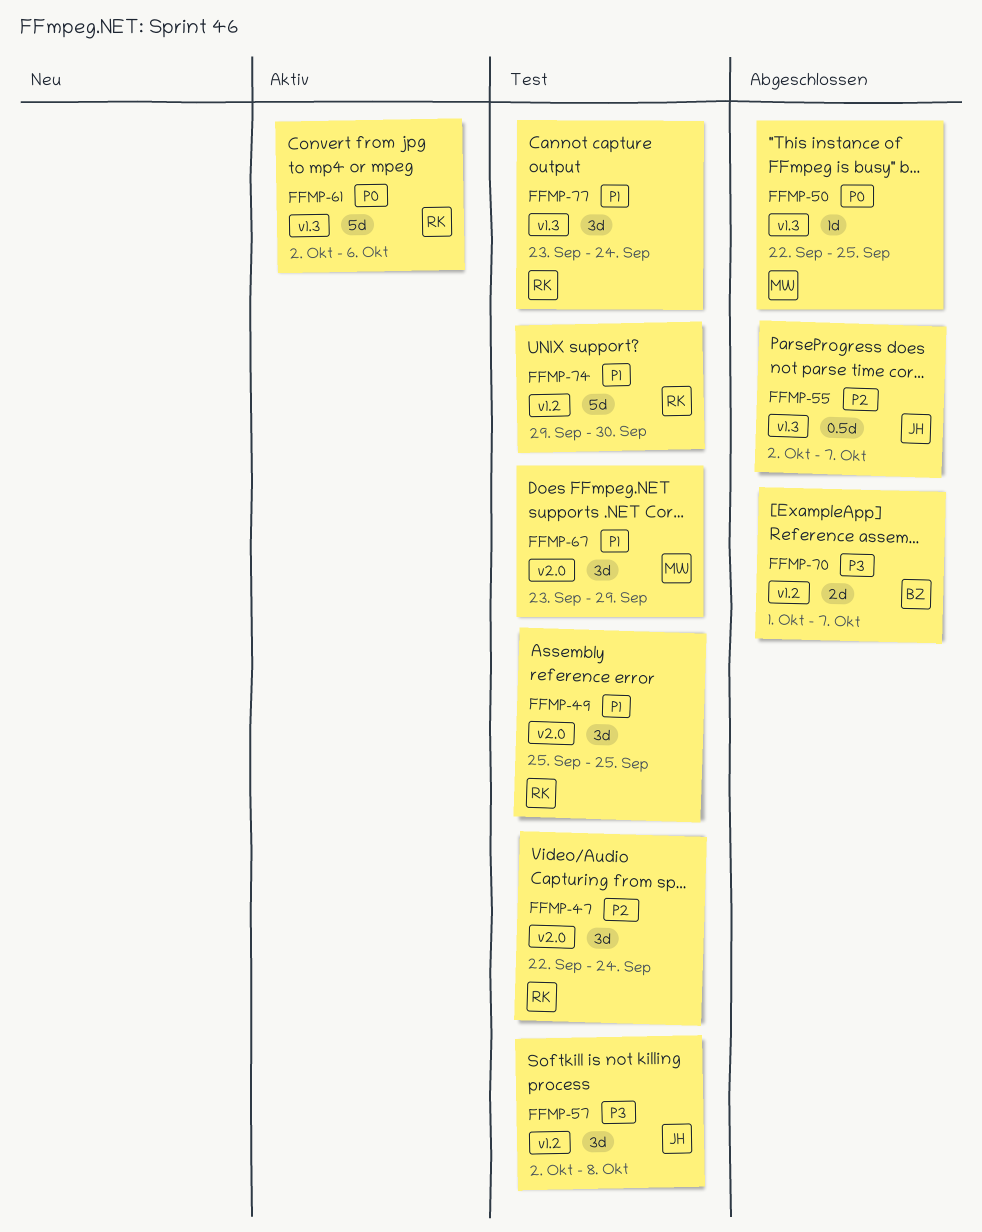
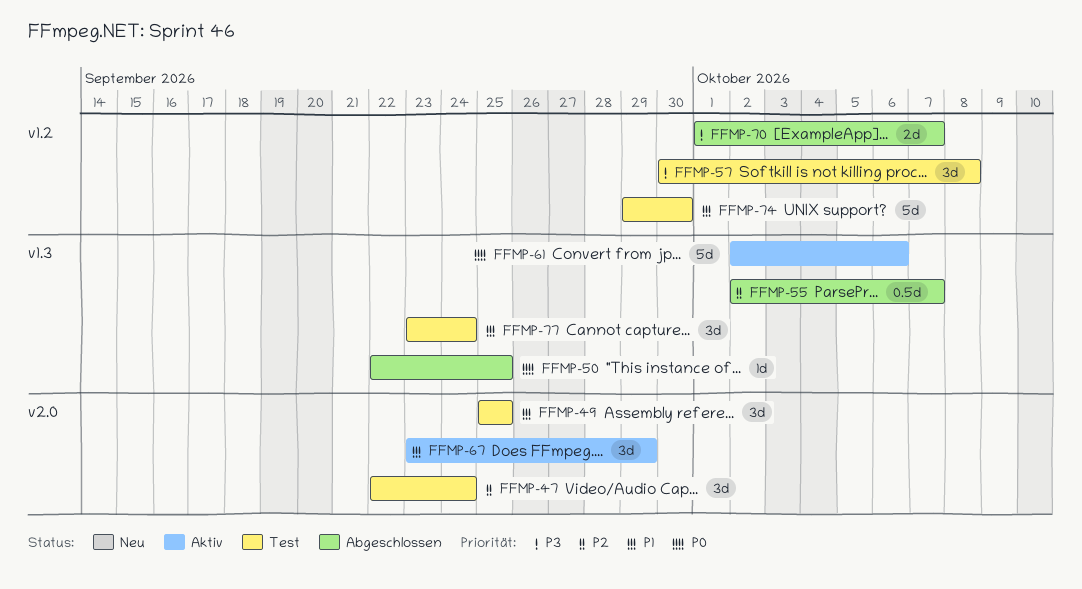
FFMP-57, start: Oct 2 -> Sep 30
FFMP-67, status: Test -> Aktiv

